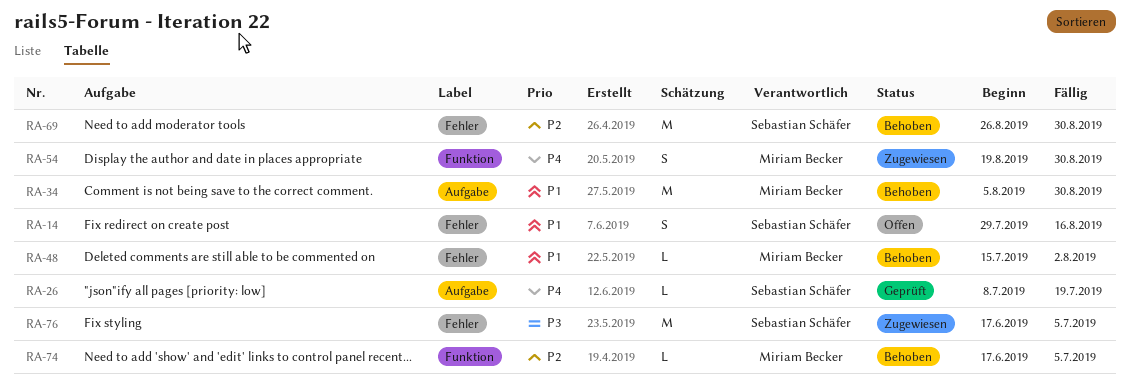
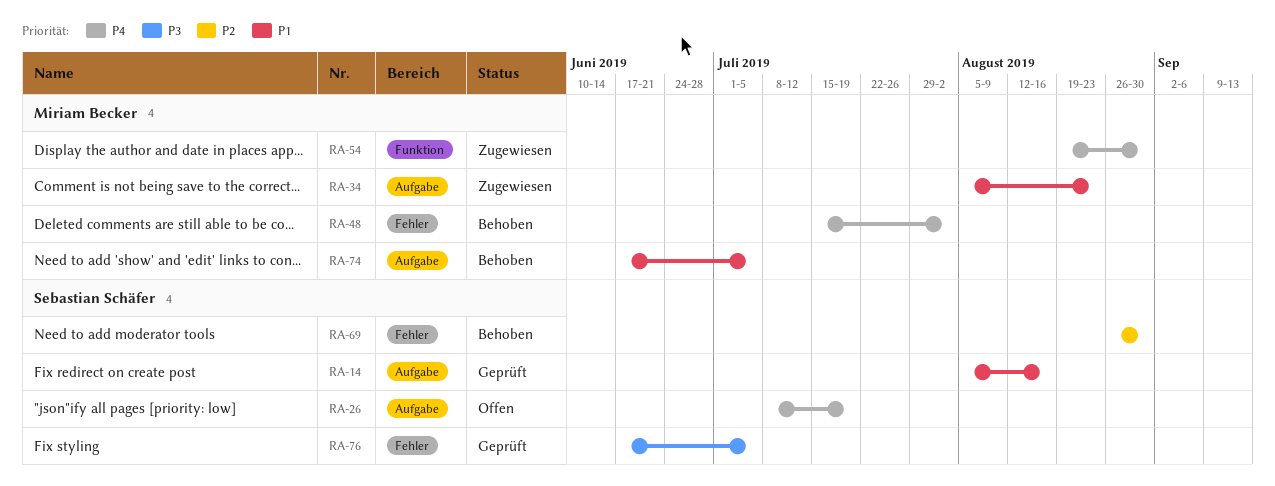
RA-14, status: Offen -> Geprüft
RA-14, label: Fehler -> Aufgabe
RA-14, start: Jul 29 -> Aug 5
RA-26, status: Geprüft -> Offen
RA-34, status: Behoben -> Zugewiesen
RA-34, due: Aug 30 -> Aug 23
RA-48, priority: P1 -> P4
RA-74, priority: P2 -> P1
RA-74, label: Funktion -> Aufgabe
RA-76, status: Zugewiesen -> Geprüft

